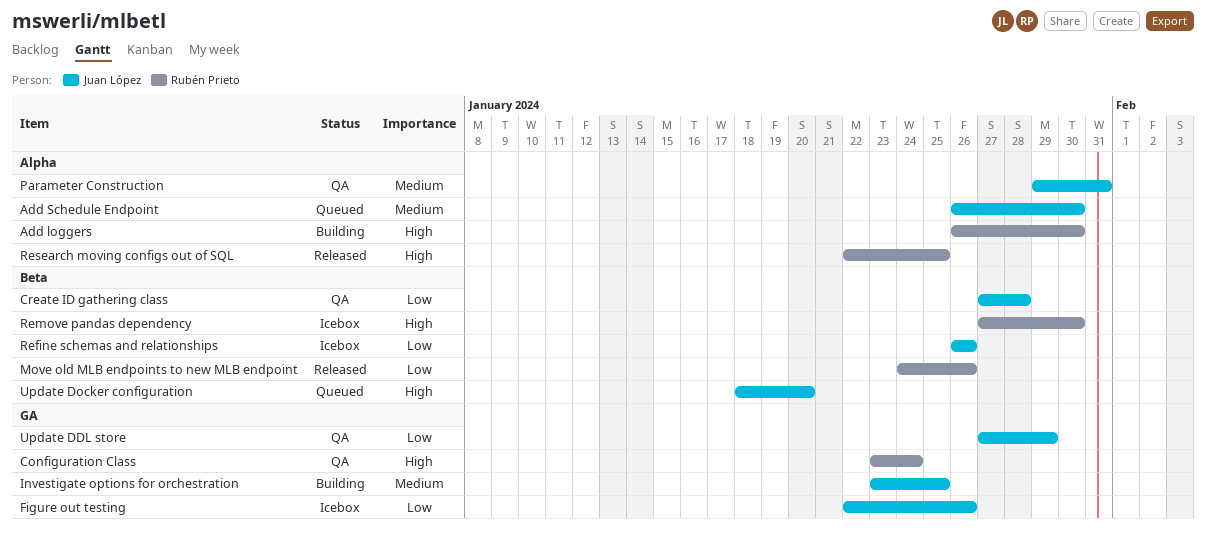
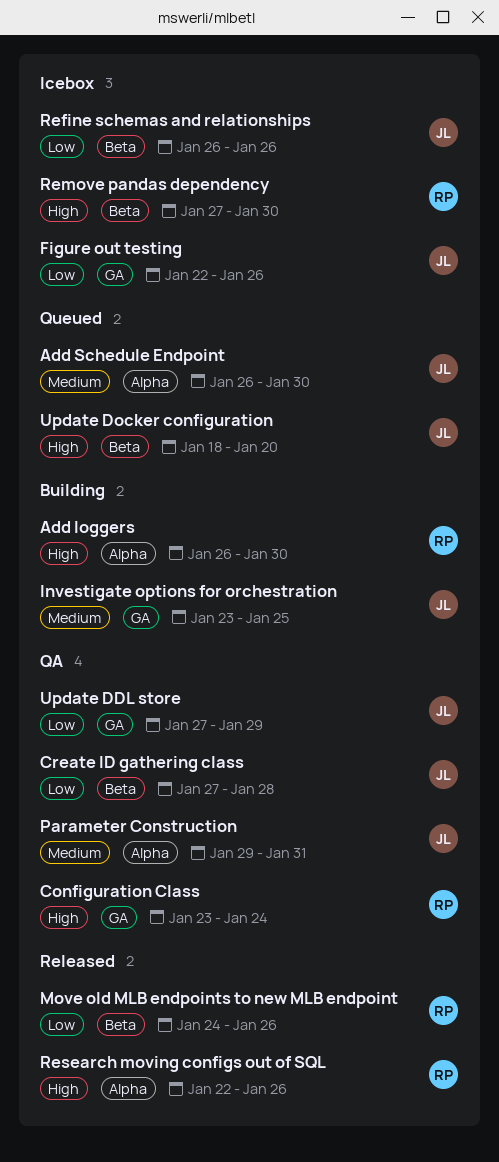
Research moving configs out of SQL, due: Jan 25 -> Jan 26

